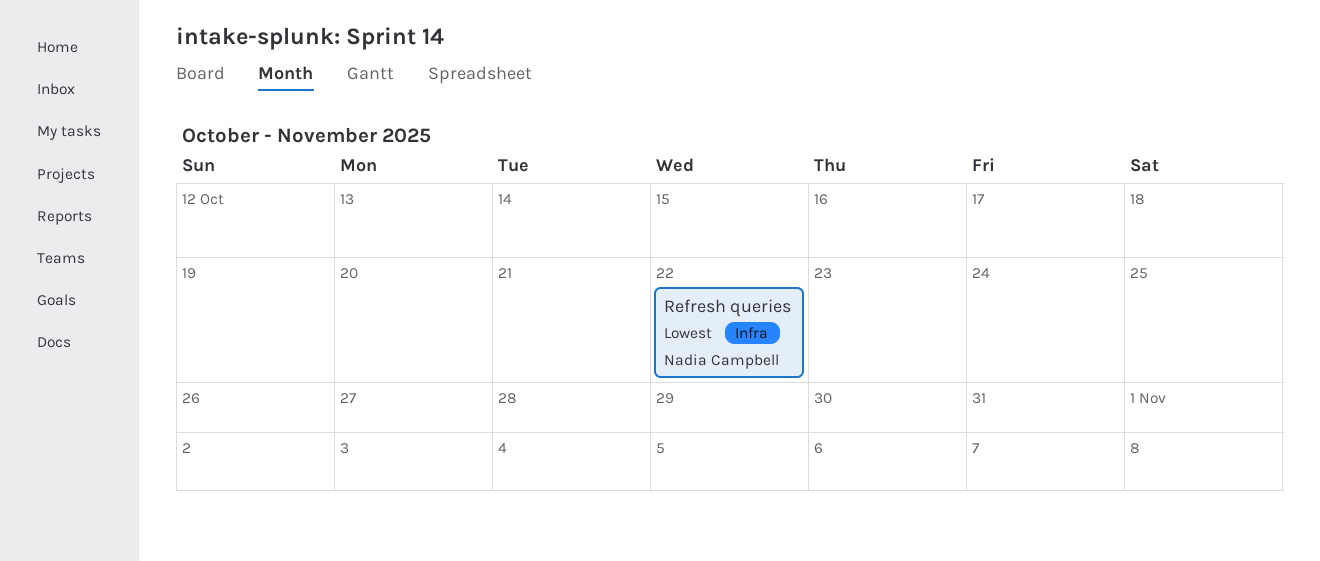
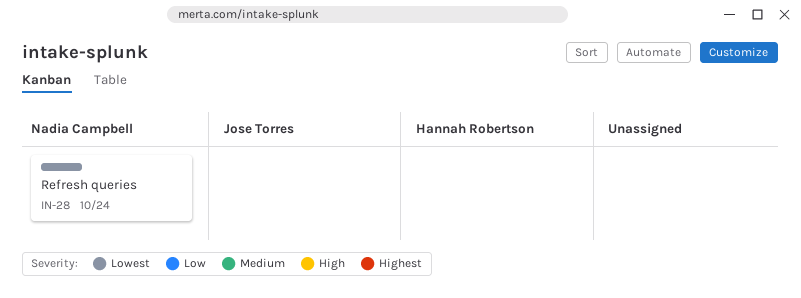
Refresh queries, due: Oct 22 -> Oct 24

